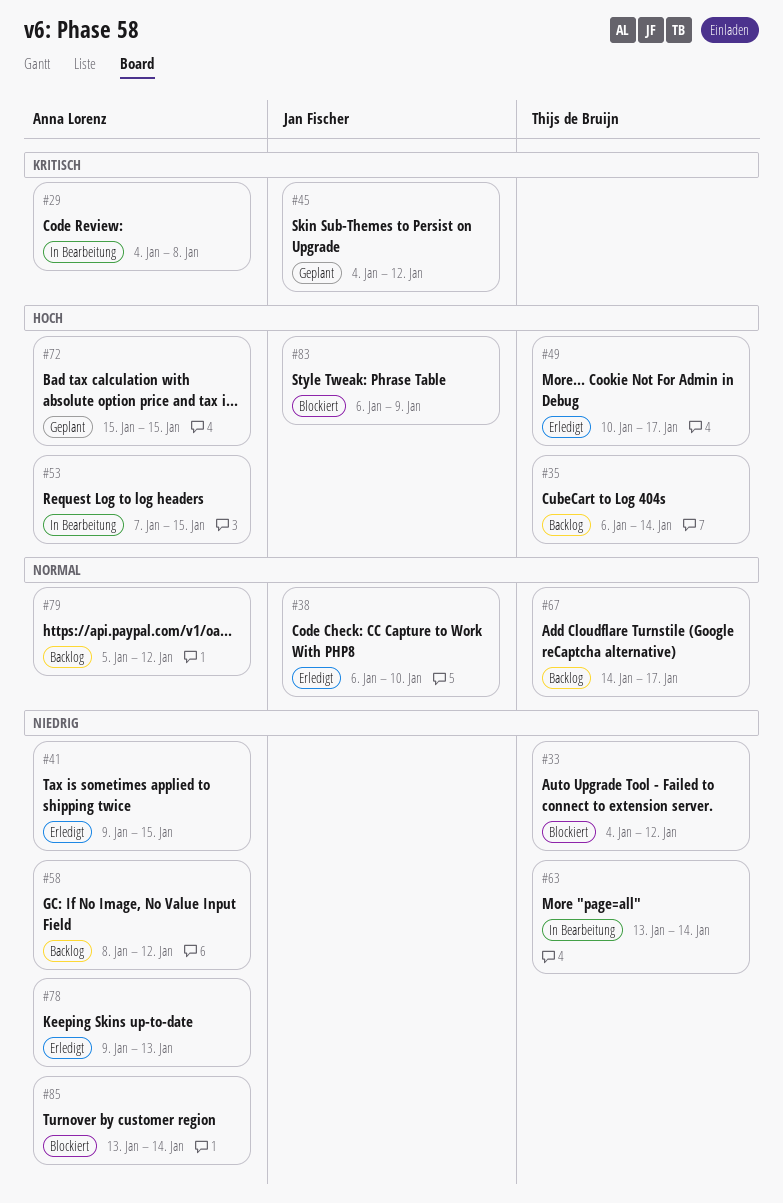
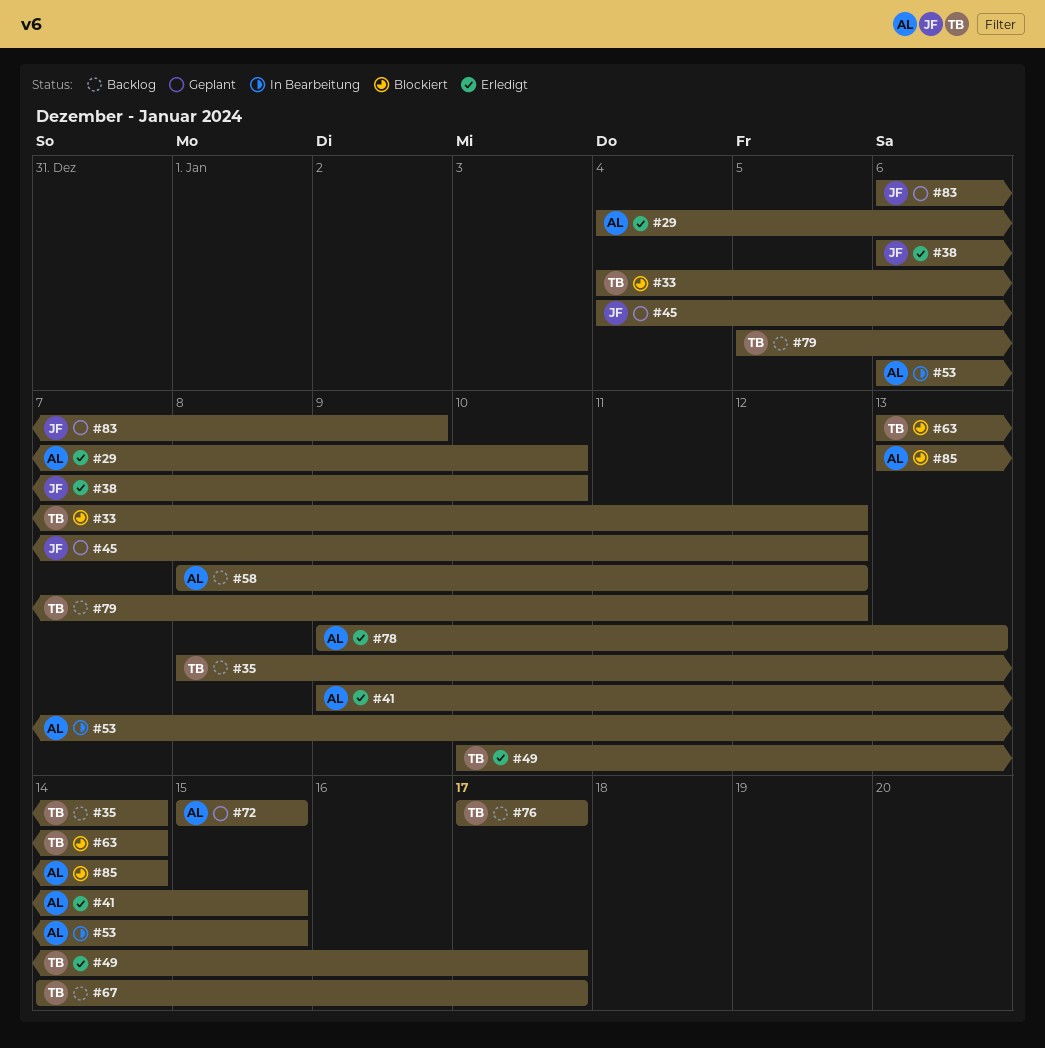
#29, status: In Bearbeitung -> Erledigt
#29, due: Jan 8 -> Jan 10
#35, start: Jan 6 -> Jan 8
#53, start: Jan 7 -> Jan 6
#63, status: In Bearbeitung -> Blockiert
#76: none -> present
#79, owner: Anna Lorenz -> Thijs de Bruijn
#83, status: Blockiert -> Geplant

